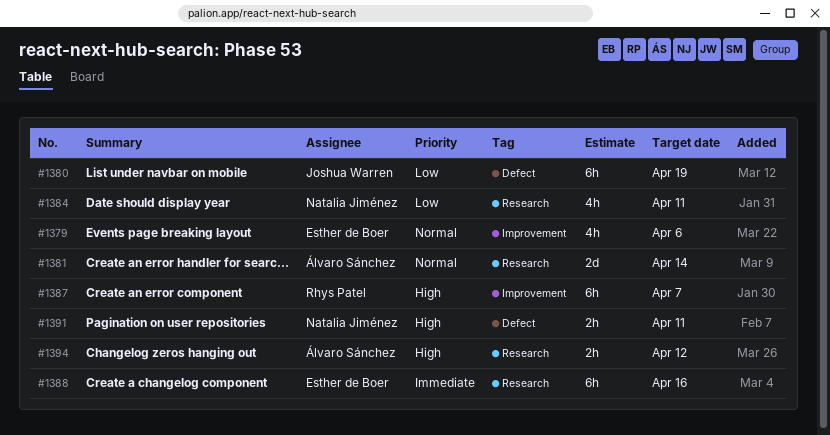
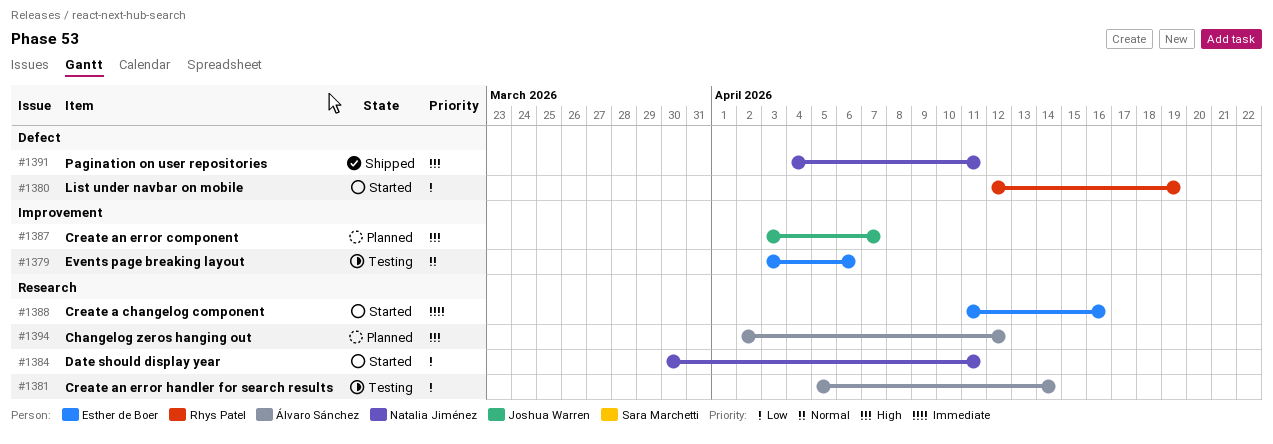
#1380, owner: Joshua Warren -> Rhys Patel
#1381, priority: Normal -> Low
#1387, owner: Rhys Patel -> Joshua Warren

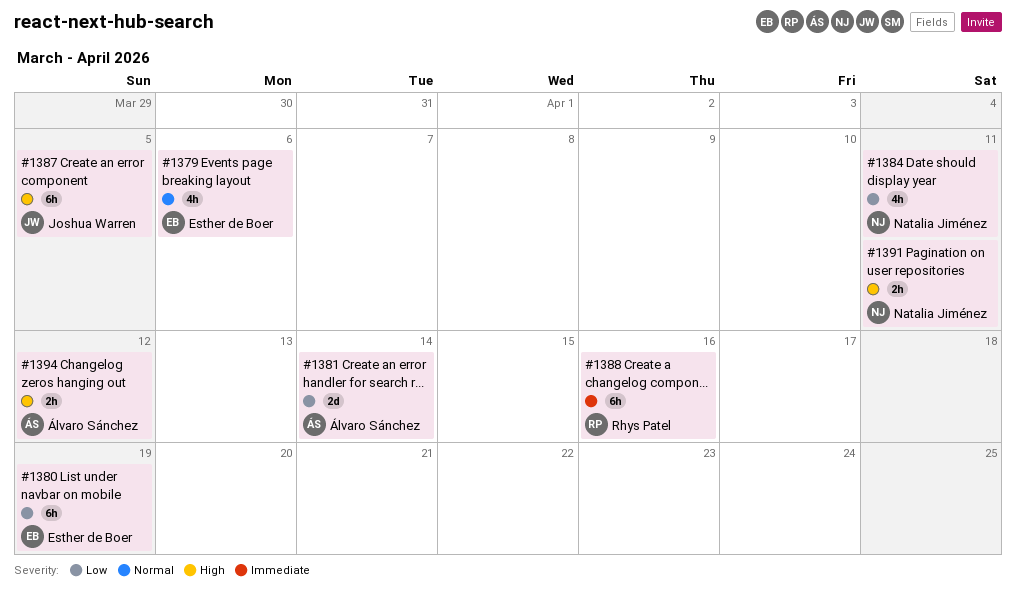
#1380, owner: Rhys Patel -> Esther de Boer
#1387, due: Apr 7 -> Apr 5
#1388, owner: Esther de Boer -> Rhys Patel

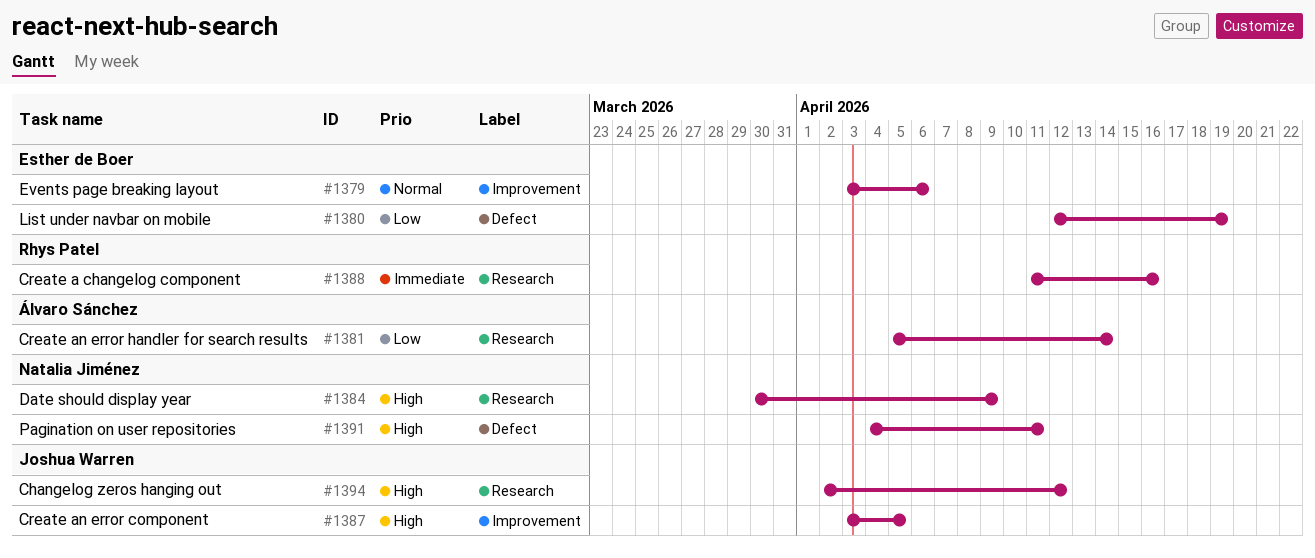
#1384, priority: Low -> High
#1384, due: Apr 11 -> Apr 9
#1394, owner: Álvaro Sánchez -> Joshua Warren

